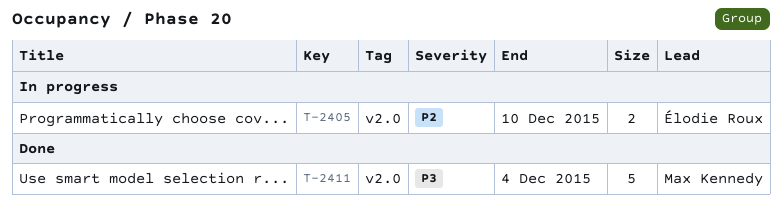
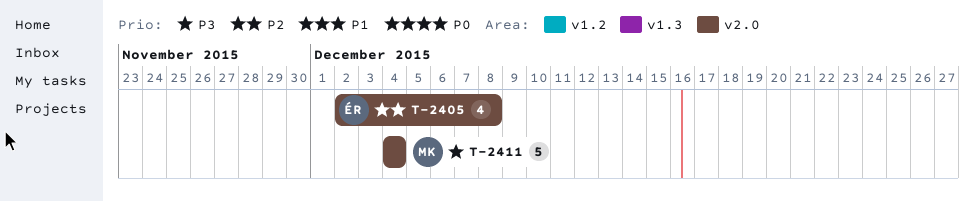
T-2405, estimate: 2 -> 4
T-2405, due: Dec 10 -> Dec 8

